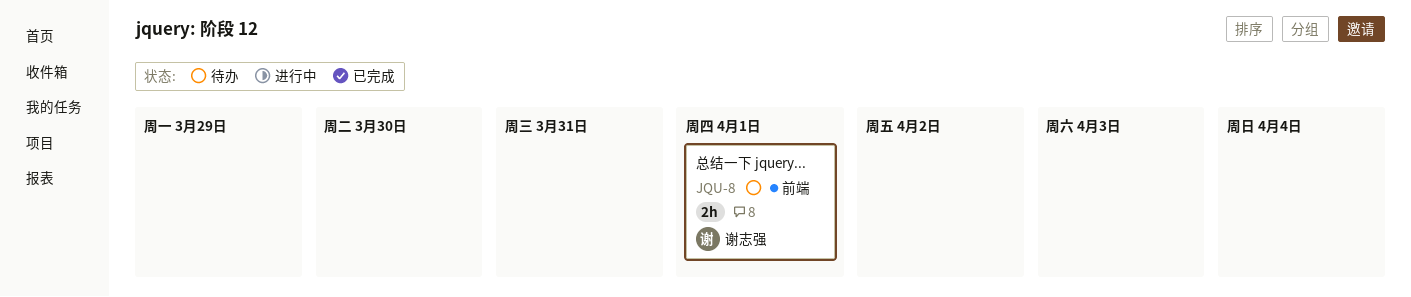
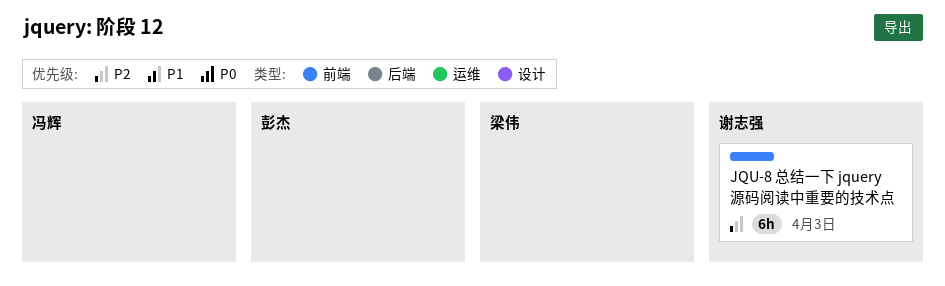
JQU-8, estimate: 2h -> 6h
JQU-8, due: Apr 1 -> Apr 3

